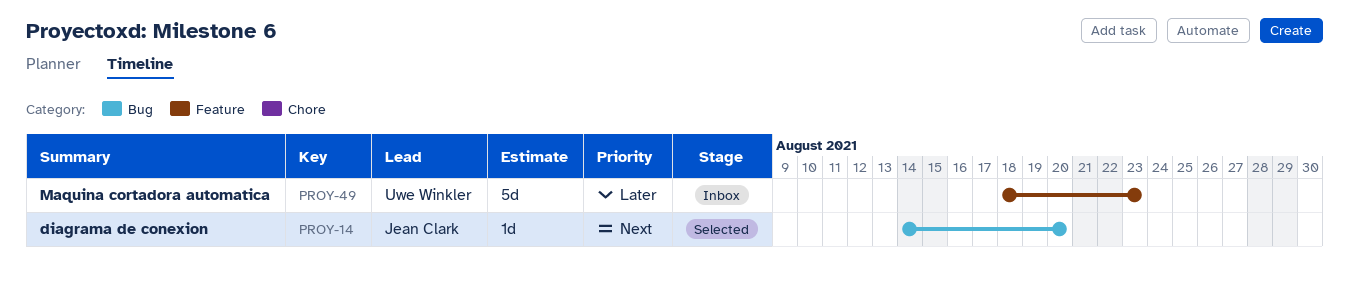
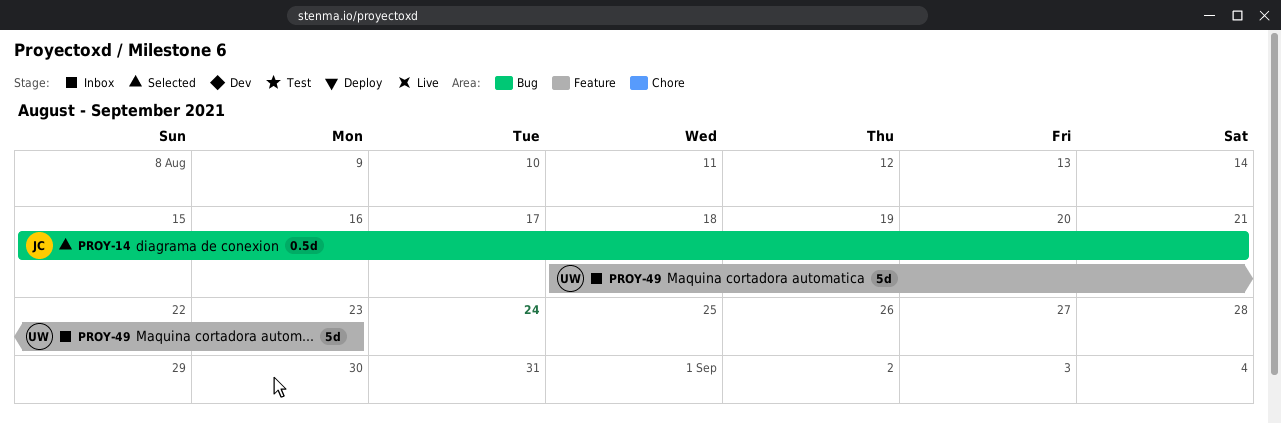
PROY-14, estimate: 1d -> 0.5d
PROY-14, start: Aug 14 -> Aug 15
PROY-14, due: Aug 20 -> Aug 21

